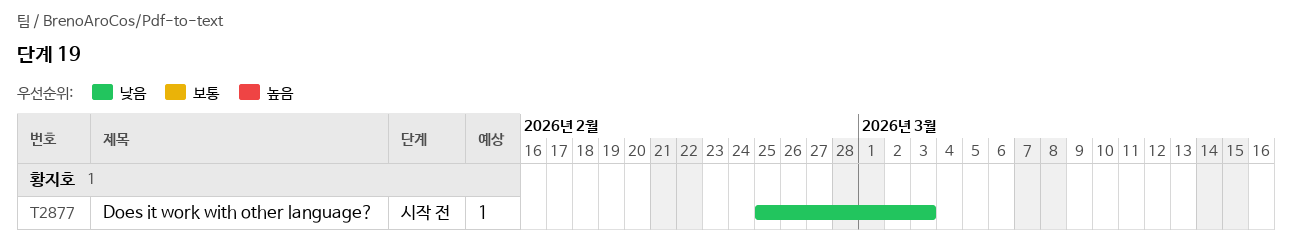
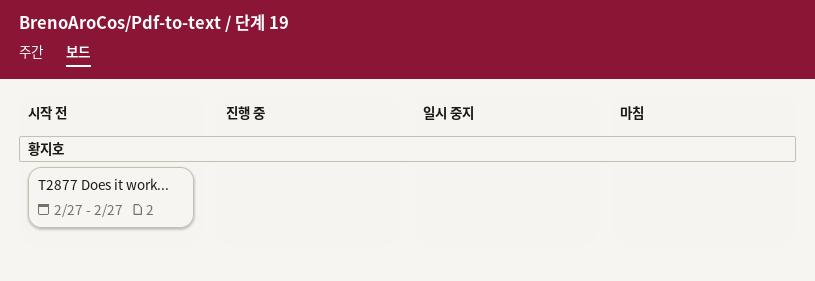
T2877, start: Feb 25 -> Feb 27
T2877, due: Mar 3 -> Feb 27

